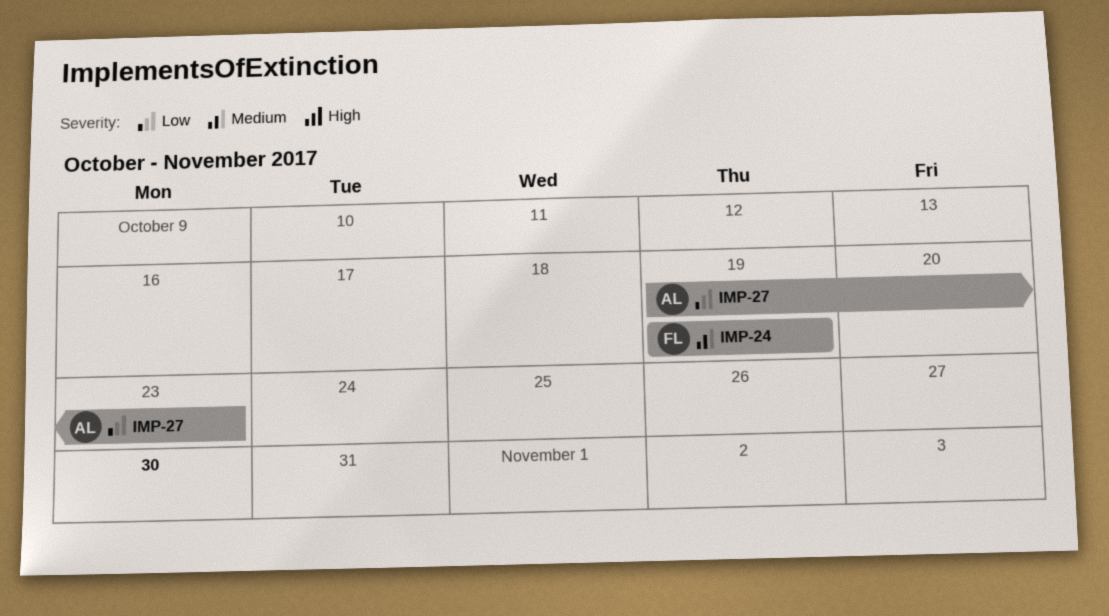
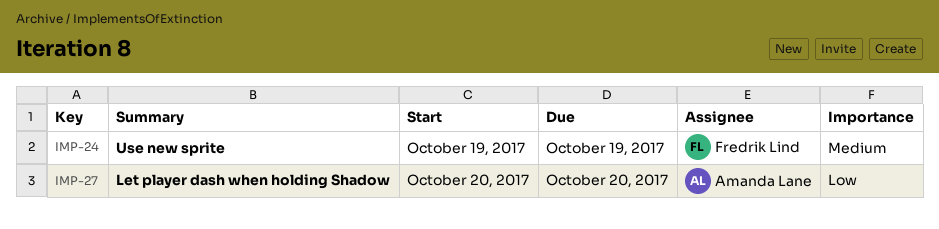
IMP-27, start: Oct 19 -> Oct 20
IMP-27, due: Oct 23 -> Oct 20

